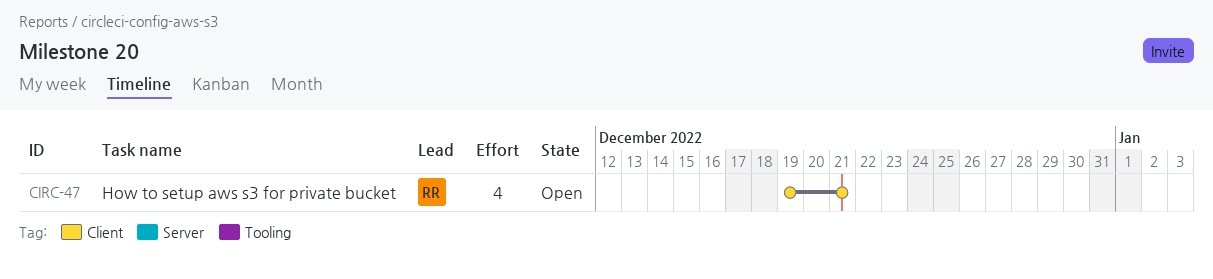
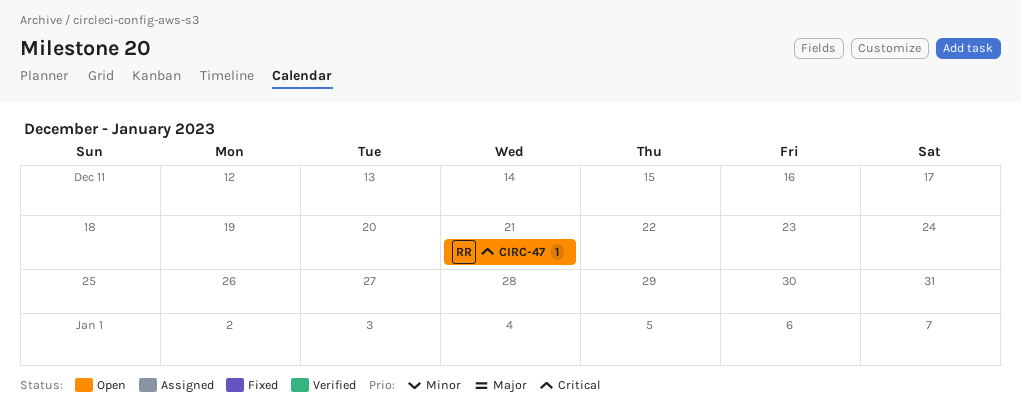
CIRC-47, estimate: 4 -> 1
CIRC-47, start: Dec 19 -> Dec 21

